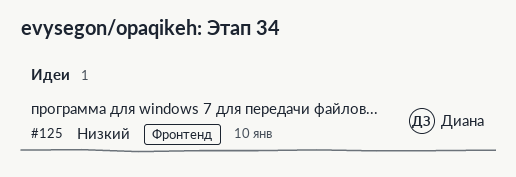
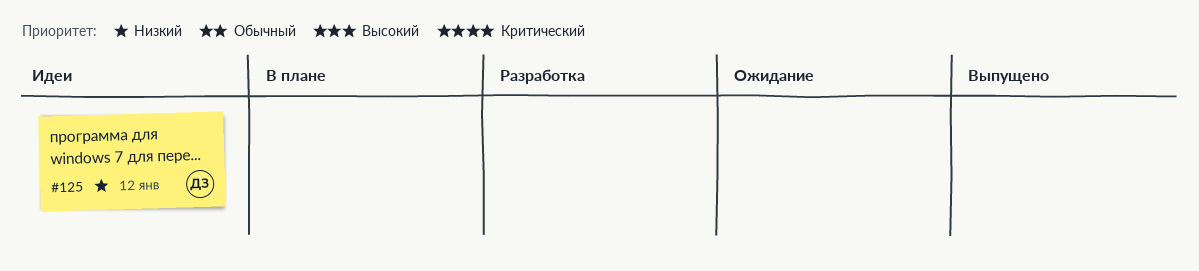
#125, due: Jan 10 -> Jan 12

